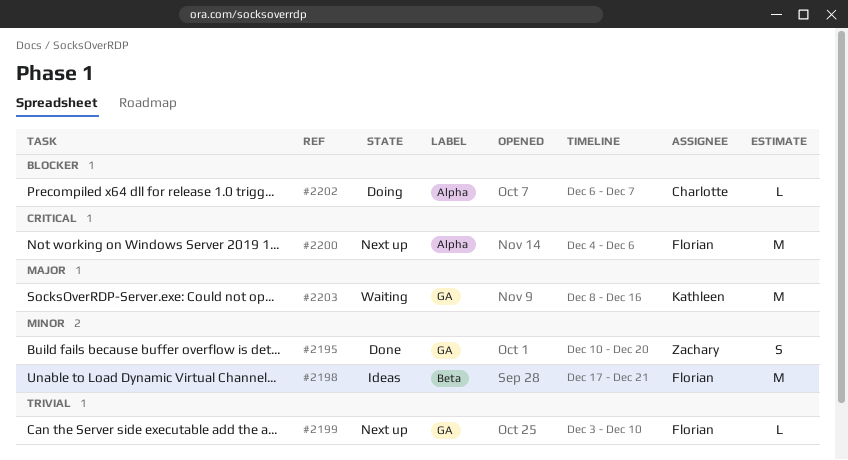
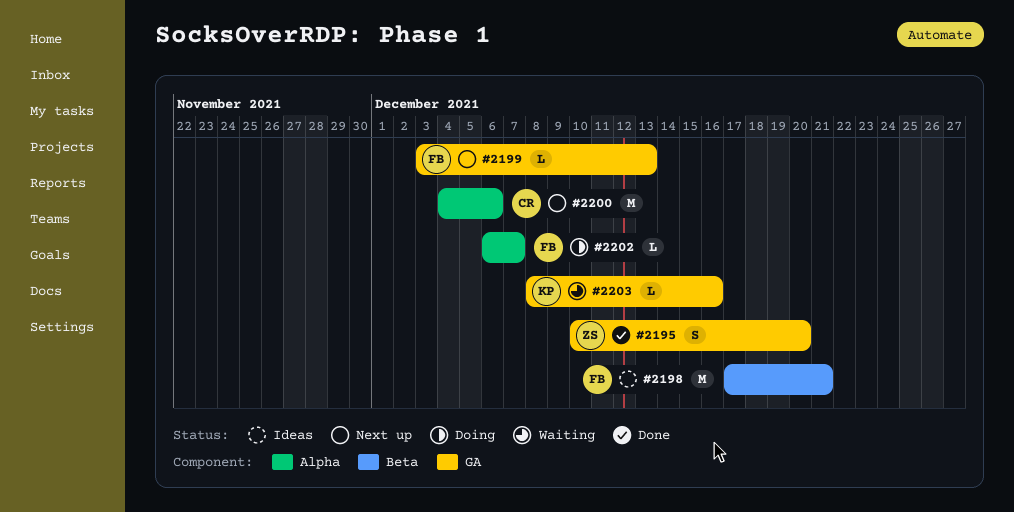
#2199, due: Dec 10 -> Dec 13
#2200, owner: Florian -> Charlotte
#2202, owner: Charlotte -> Florian
#2203, estimate: M -> L

